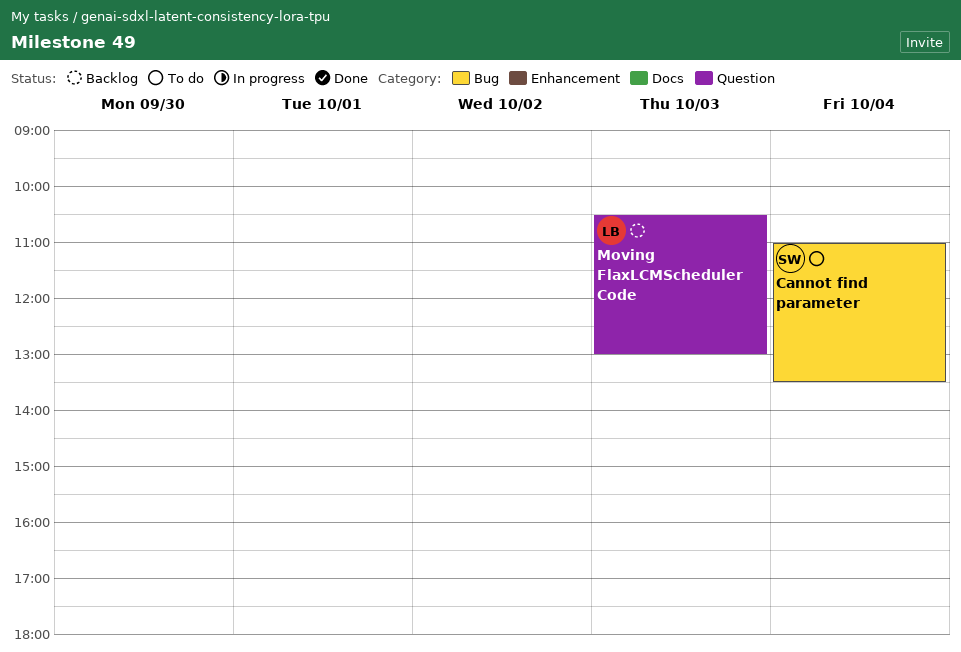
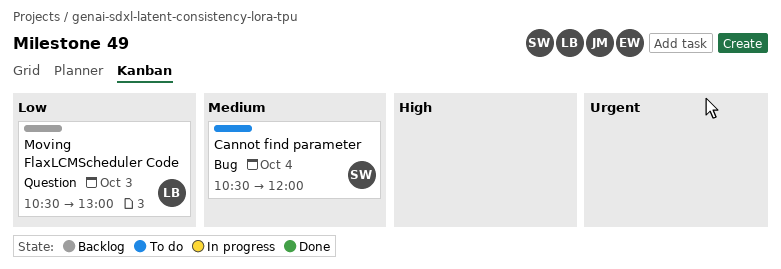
Cannot find parameter, begins: 11:00 -> 10:30
Cannot find parameter, ends: 13:30 -> 12:00

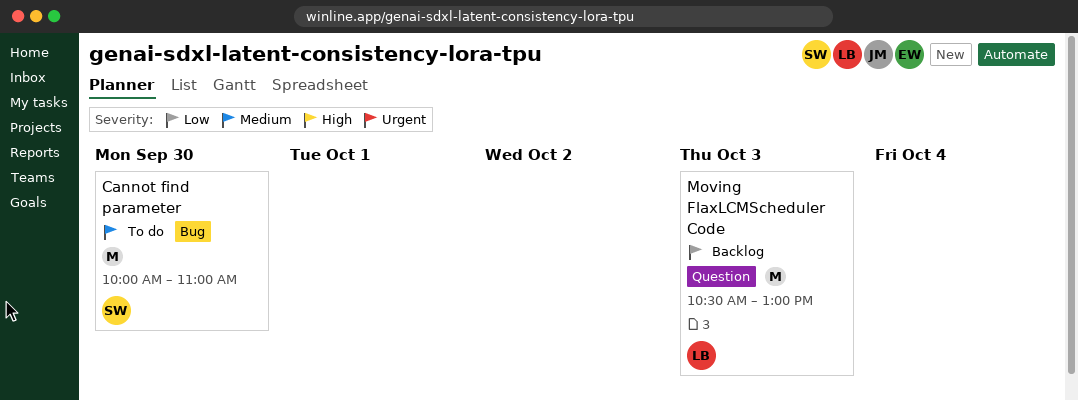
Cannot find parameter, day: Oct 4 -> Sep 30
Cannot find parameter, begins: 10:30 -> 10:00
Cannot find parameter, ends: 12:00 -> 11:00

